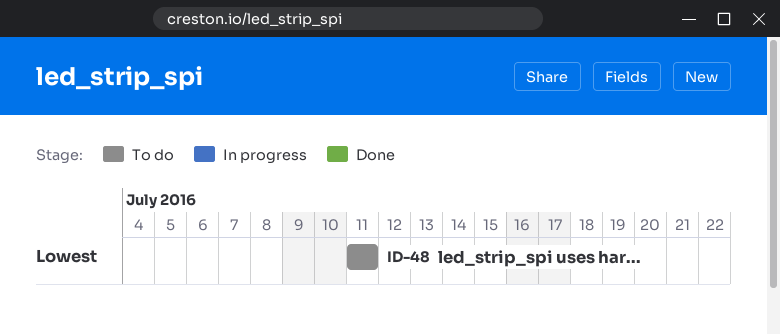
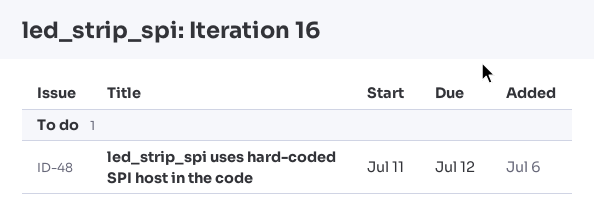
ID-48, due: Jul 11 -> Jul 12

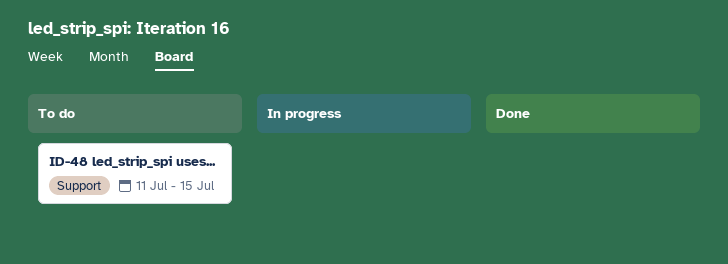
ID-48, due: Jul 12 -> Jul 15

